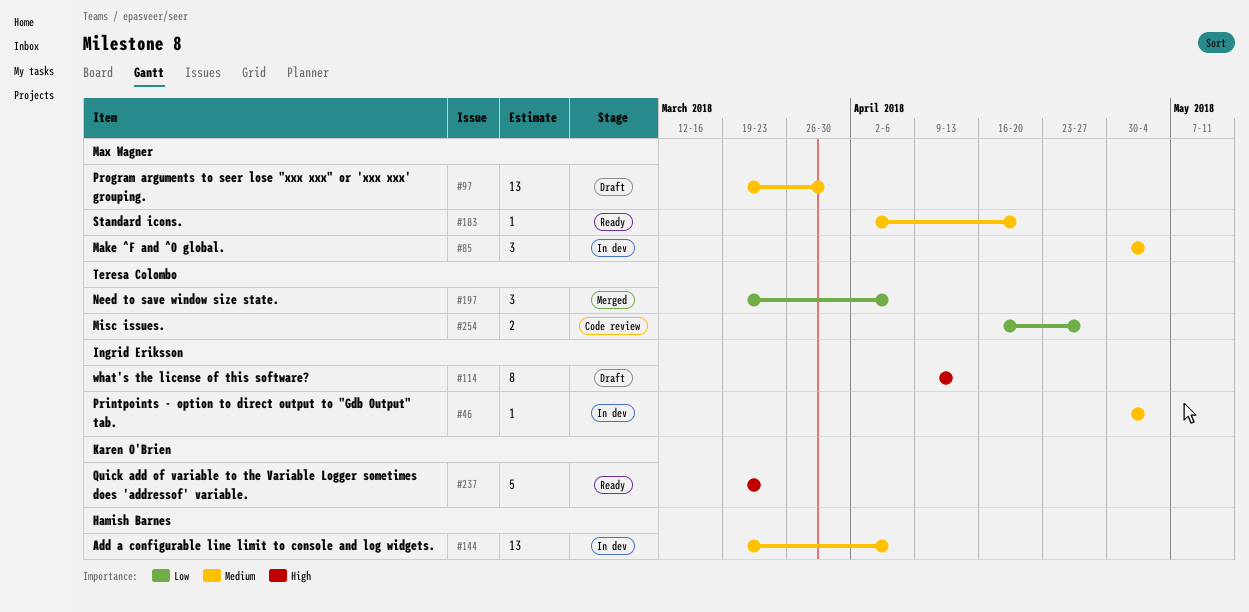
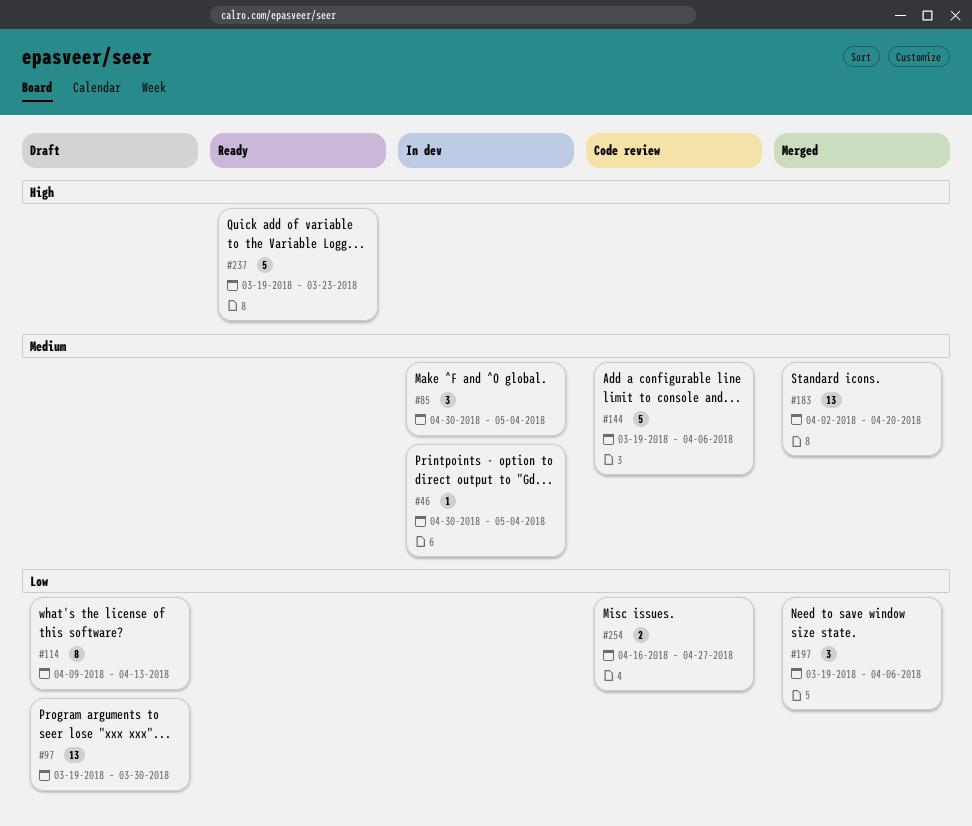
#97, priority: Medium -> Low
#114, priority: High -> Low
#144, status: In dev -> Code review
#144, estimate: 13 -> 5
#183, status: Ready -> Merged
#183, estimate: 1 -> 13

